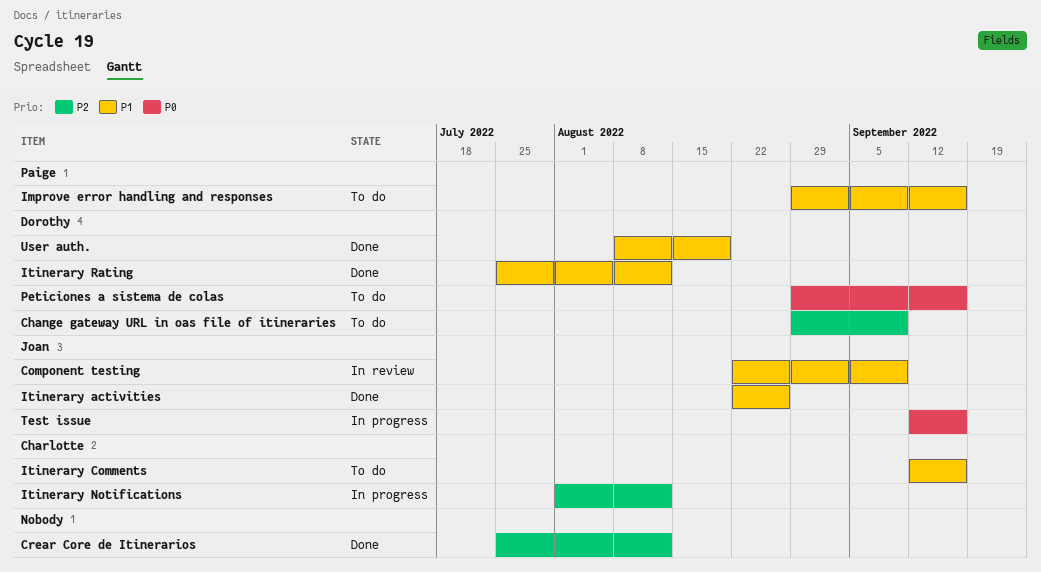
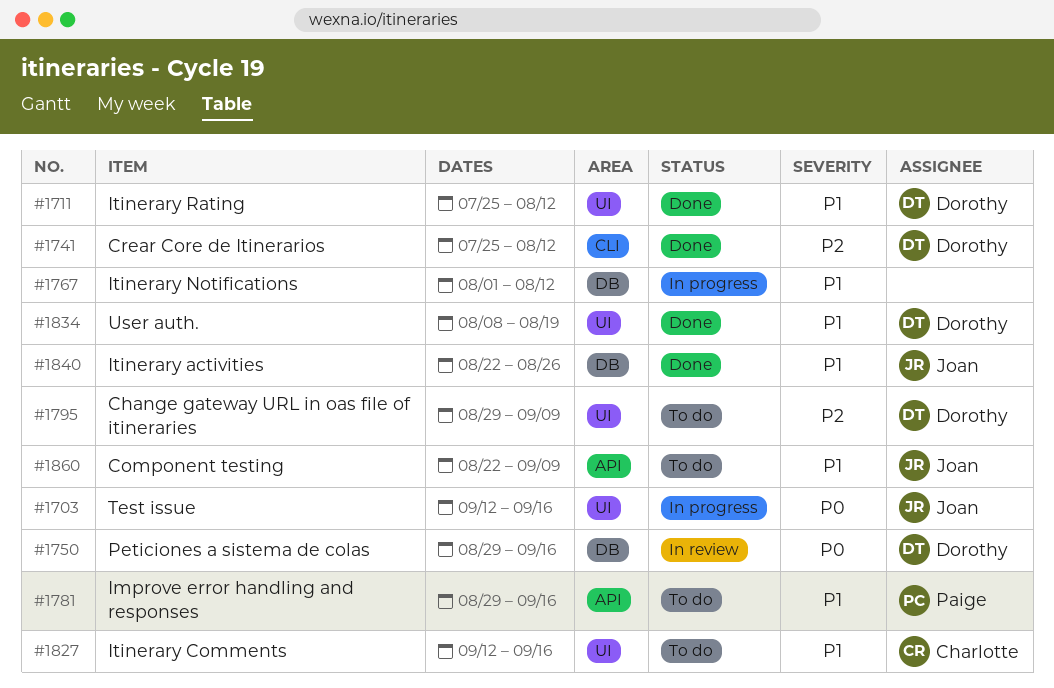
Component testing, status: In review -> To do
Crear Core de Itinerarios, owner: none -> Dorothy
Itinerary Notifications, owner: Charlotte -> none
Itinerary Notifications, priority: P2 -> P1
Peticiones a sistema de colas, status: To do -> In review

